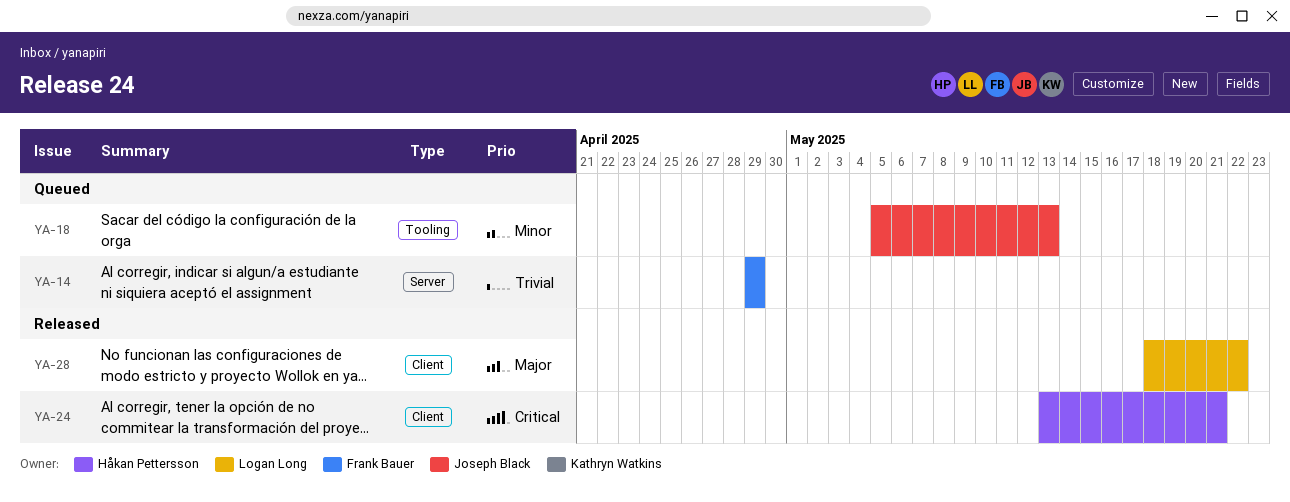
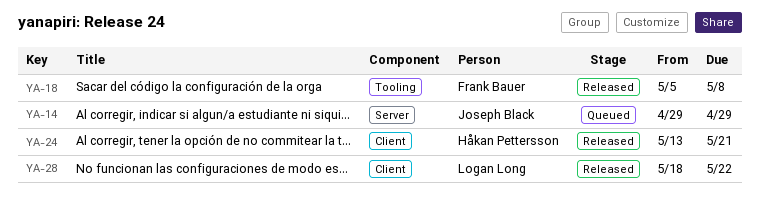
YA-14, owner: Frank Bauer -> Joseph Black
YA-18, status: Queued -> Released
YA-18, owner: Joseph Black -> Frank Bauer
YA-18, due: May 13 -> May 8

